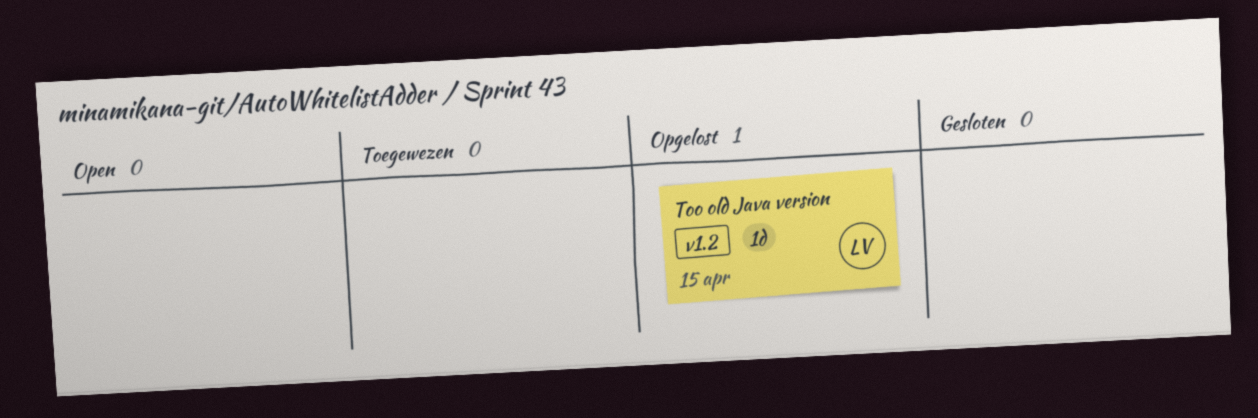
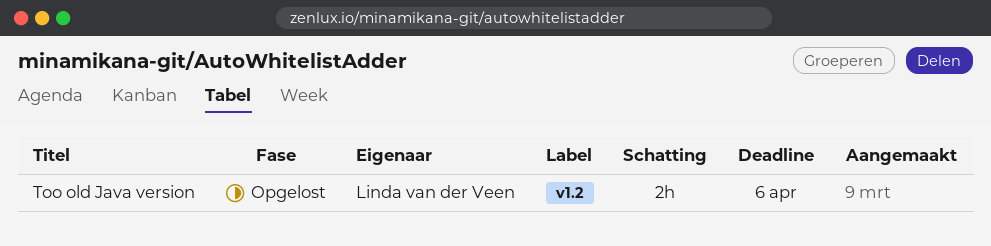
Too old Java version, estimate: 1d -> 2h
Too old Java version, due: Apr 15 -> Apr 6

